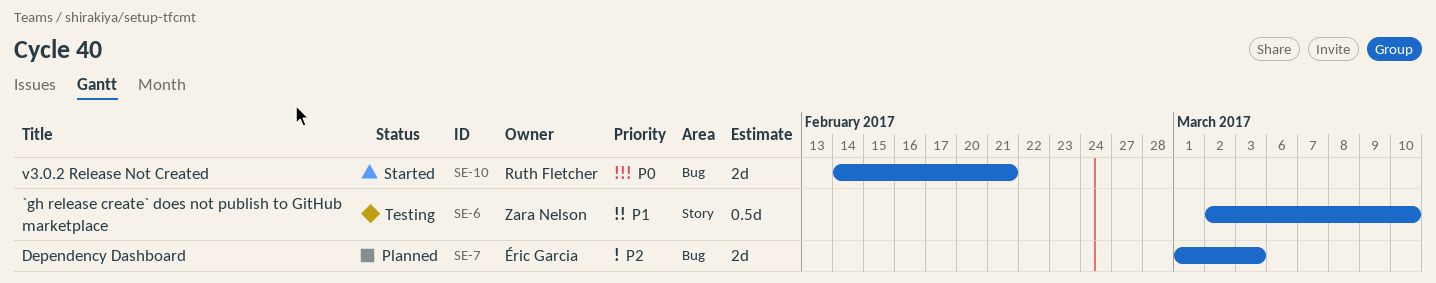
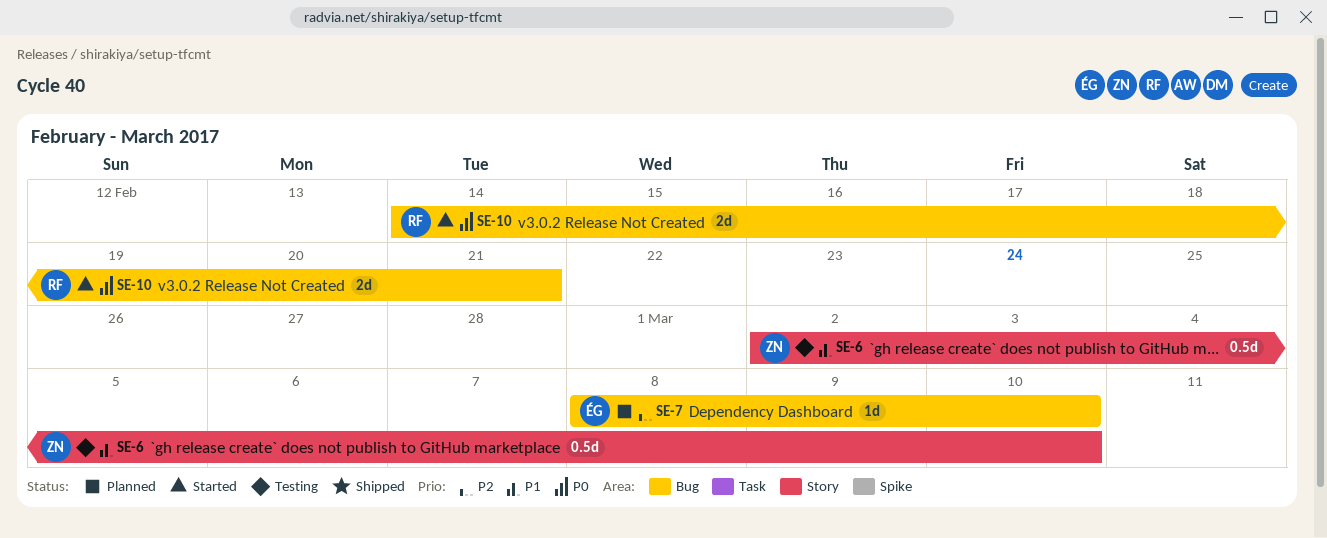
SE-7, estimate: 2d -> 1d
SE-7, start: Mar 1 -> Mar 8
SE-7, due: Mar 3 -> Mar 10

